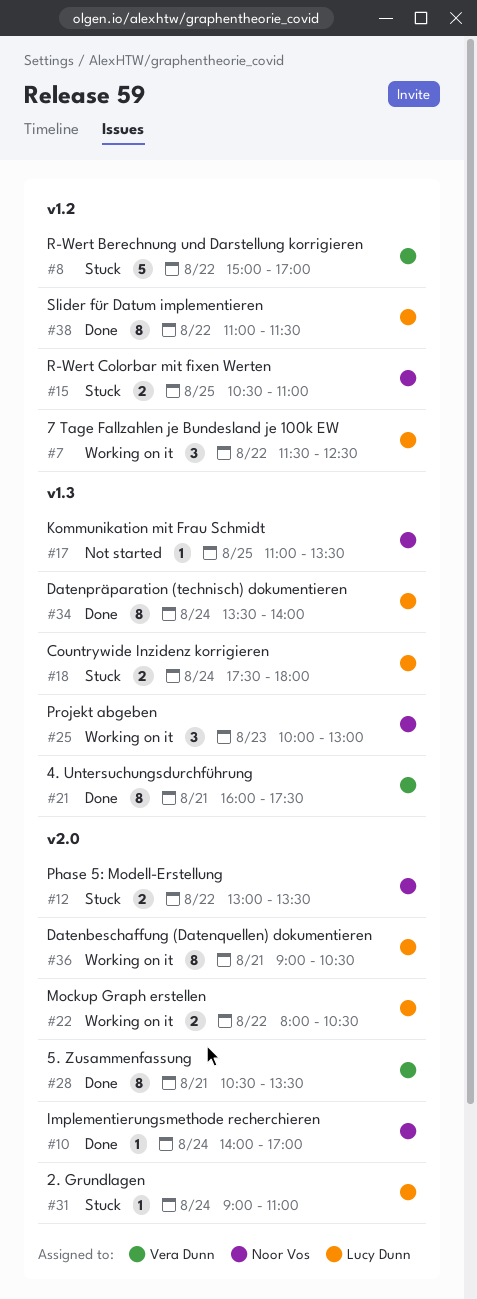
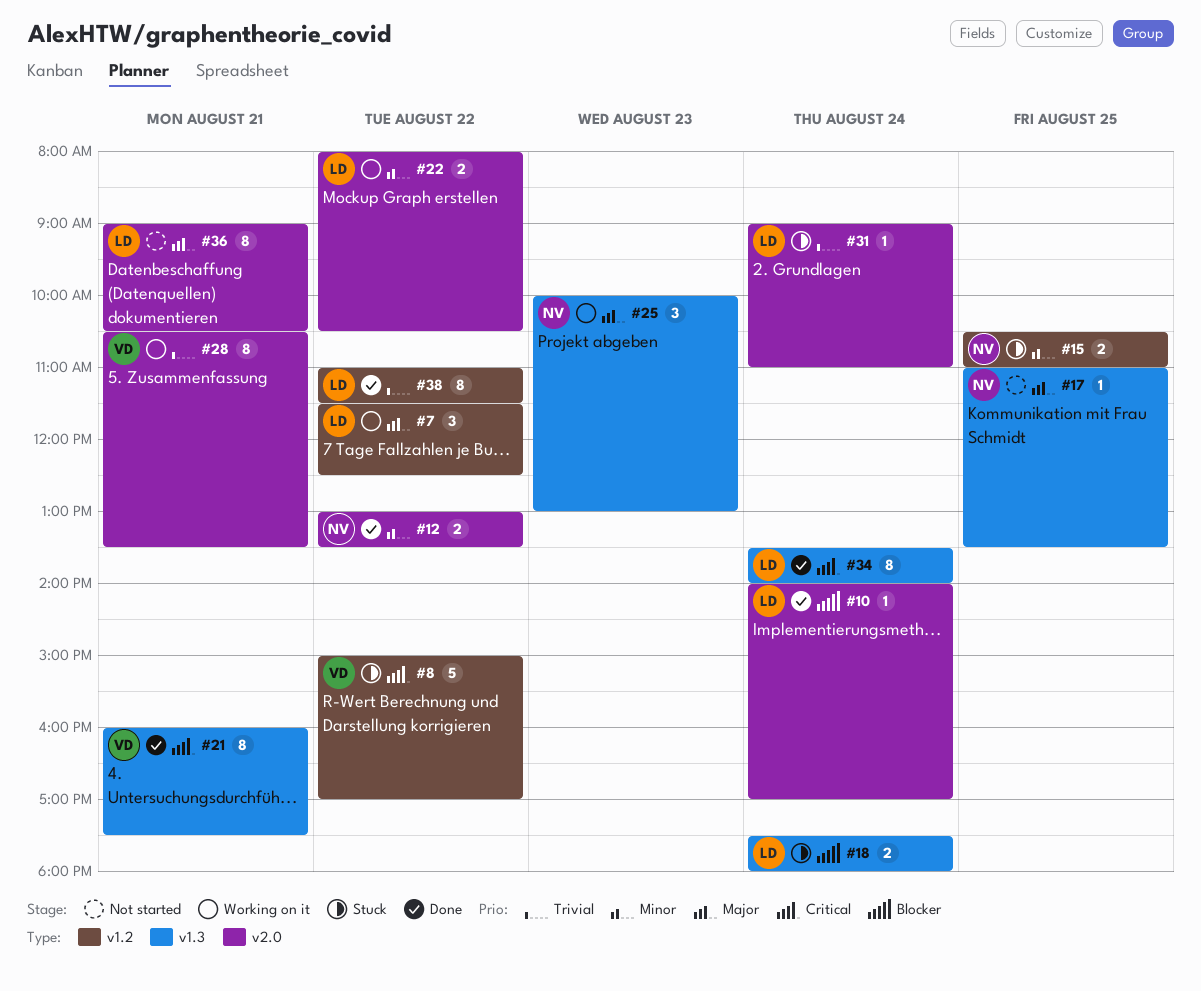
#10, owner: Noor Vos -> Lucy Dunn
#12, status: Stuck -> Done
#28, status: Done -> Working on it
#36, status: Working on it -> Not started

